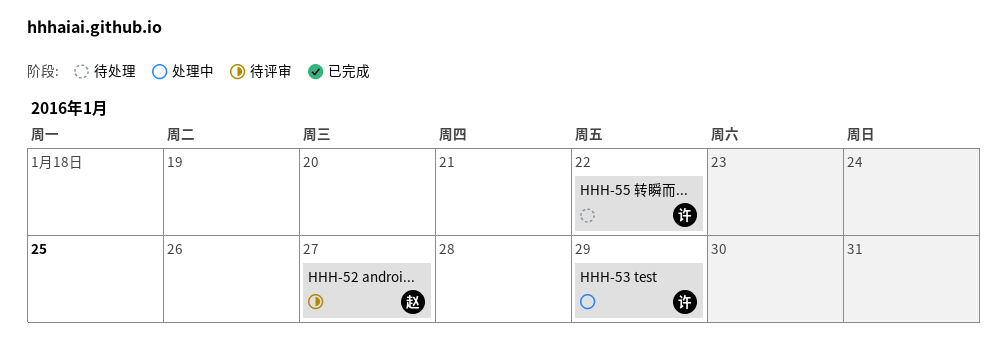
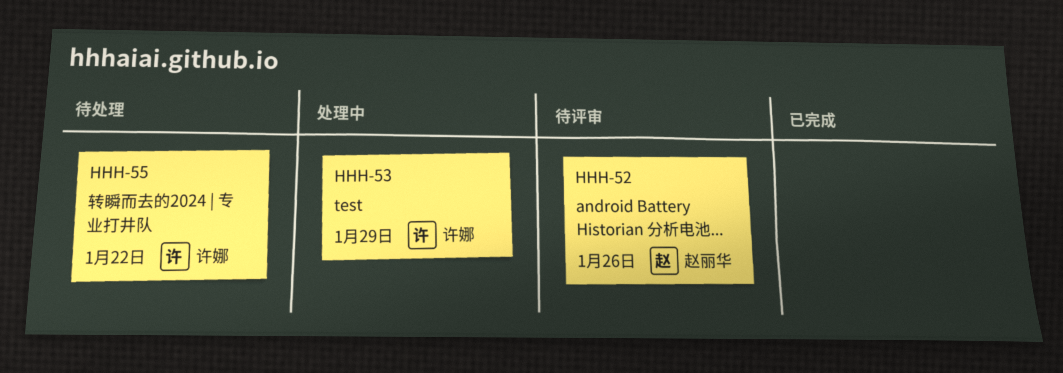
HHH-52, due: Jan 27 -> Jan 26

